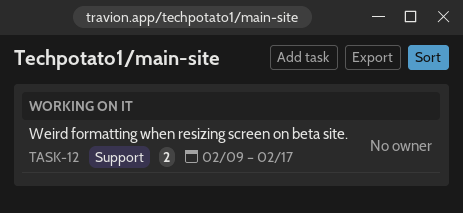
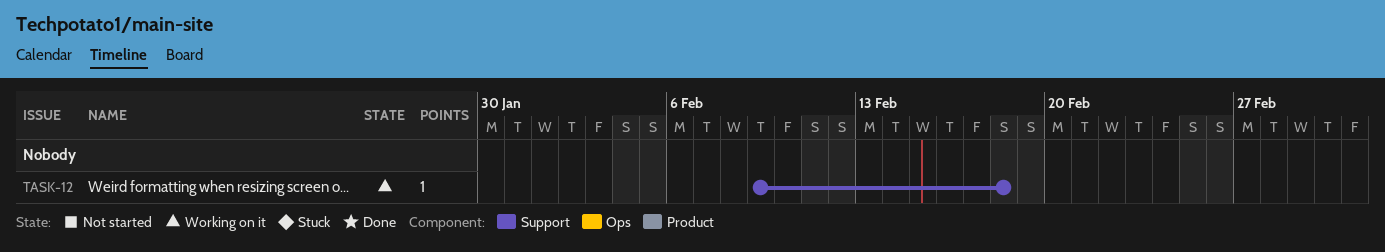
TASK-12, estimate: 2 -> 1
TASK-12, due: Feb 17 -> Feb 18

